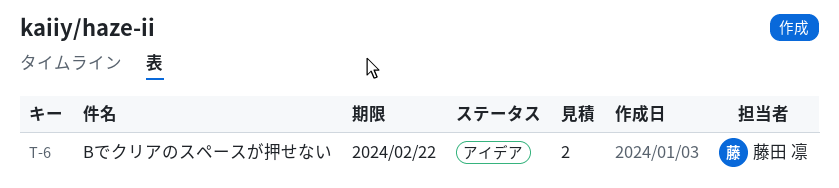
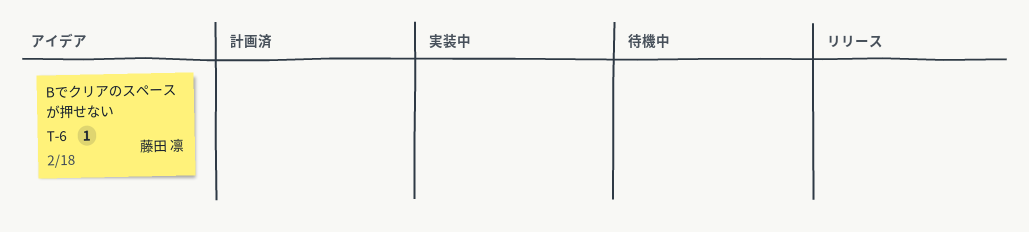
T-6, estimate: 2 -> 1
T-6, due: Feb 22 -> Feb 18

